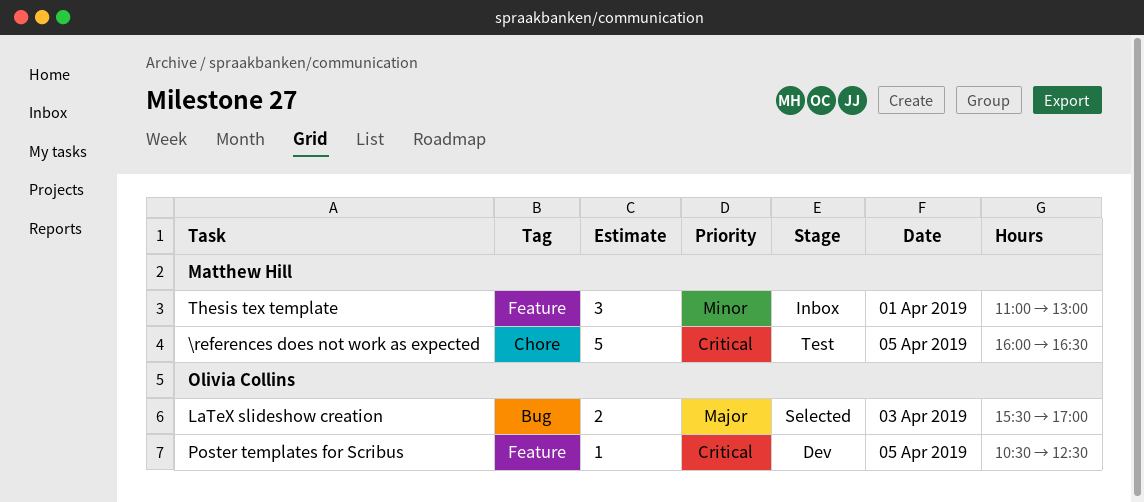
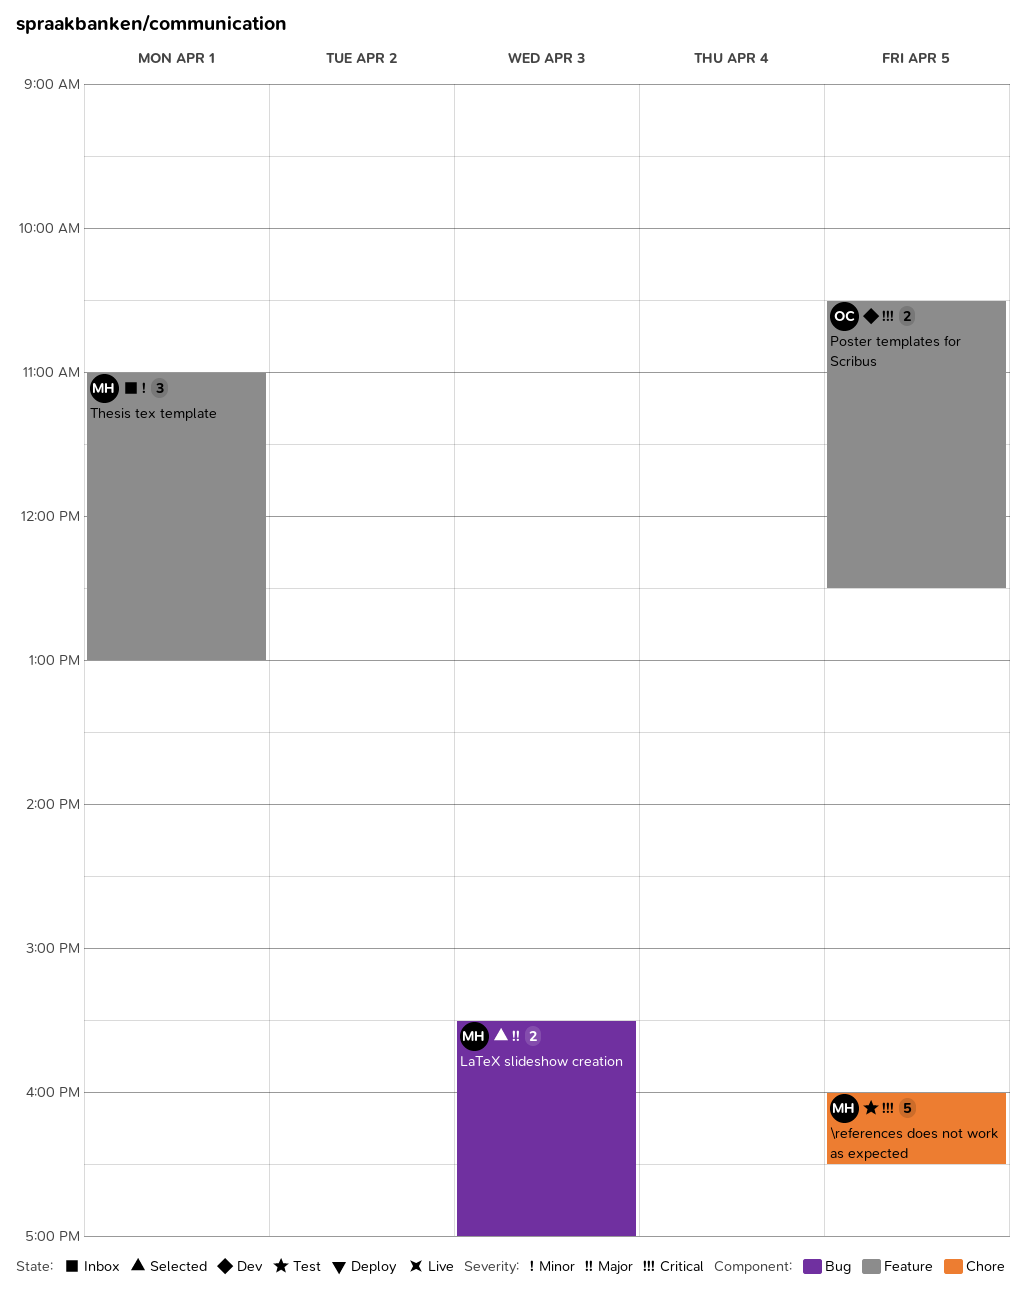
LaTeX slideshow creation, owner: Olivia Collins -> Matthew Hill
Poster templates for Scribus, estimate: 1 -> 2

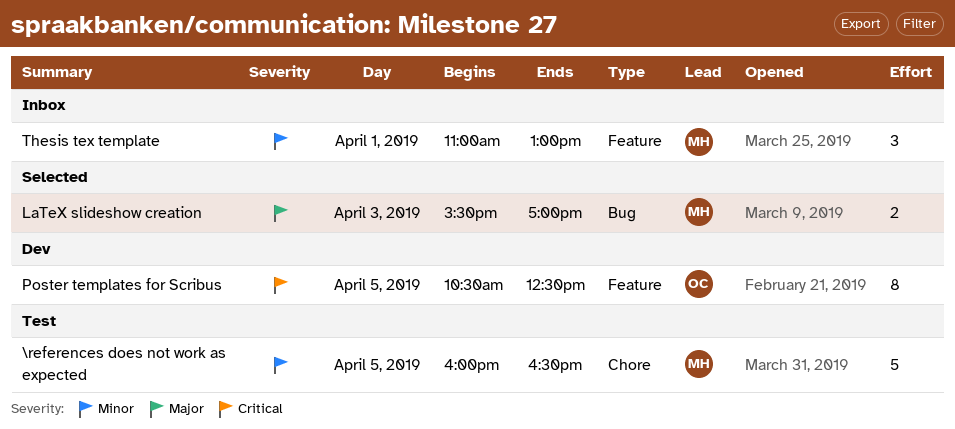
\references does not work as expected, priority: Critical -> Minor
Poster templates for Scribus, estimate: 2 -> 8

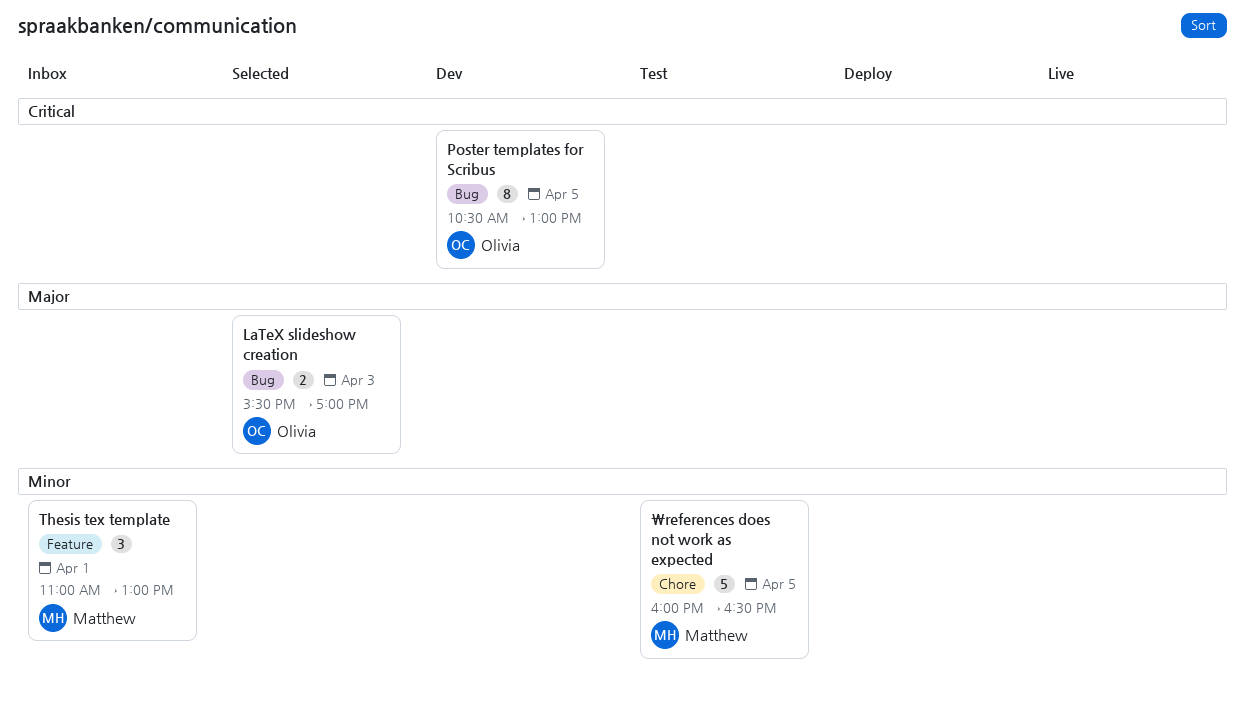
LaTeX slideshow creation, owner: Matthew -> Olivia
Poster templates for Scribus, label: Feature -> Bug
Poster templates for Scribus, ends: 12:30 -> 13:00

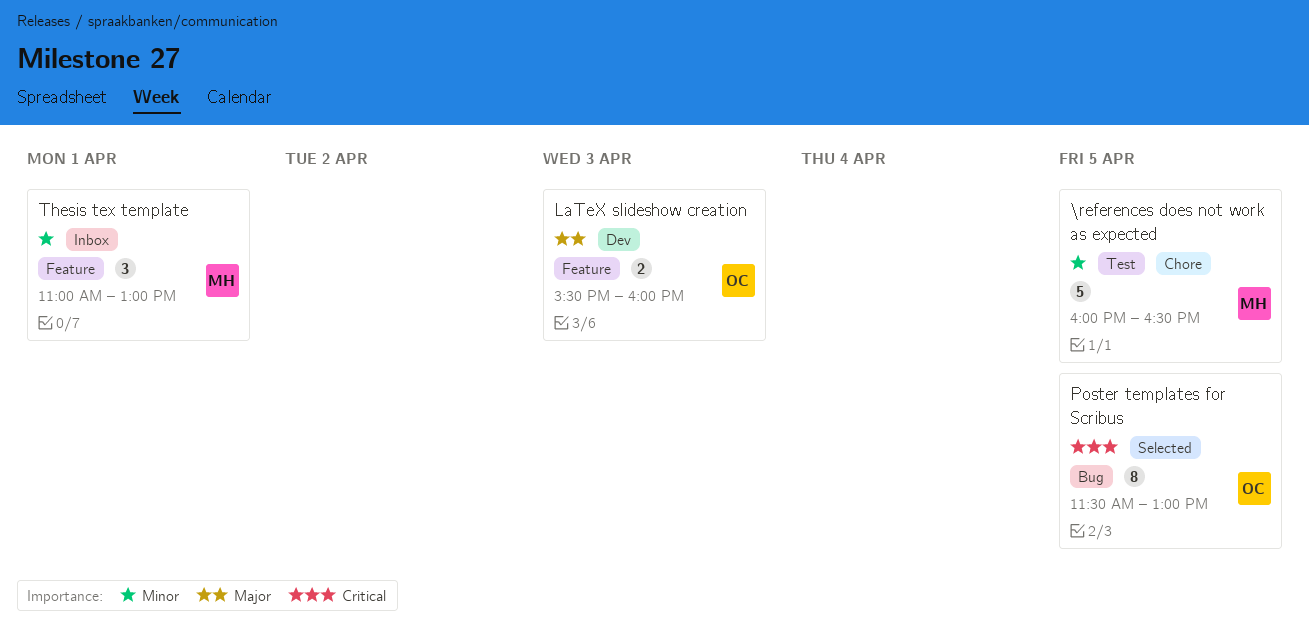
LaTeX slideshow creation, status: Selected -> Dev
LaTeX slideshow creation, label: Bug -> Feature
LaTeX slideshow creation, ends: 17:00 -> 16:00
Poster templates for Scribus, status: Dev -> Selected
Poster templates for Scribus, begins: 10:30 -> 11:30

